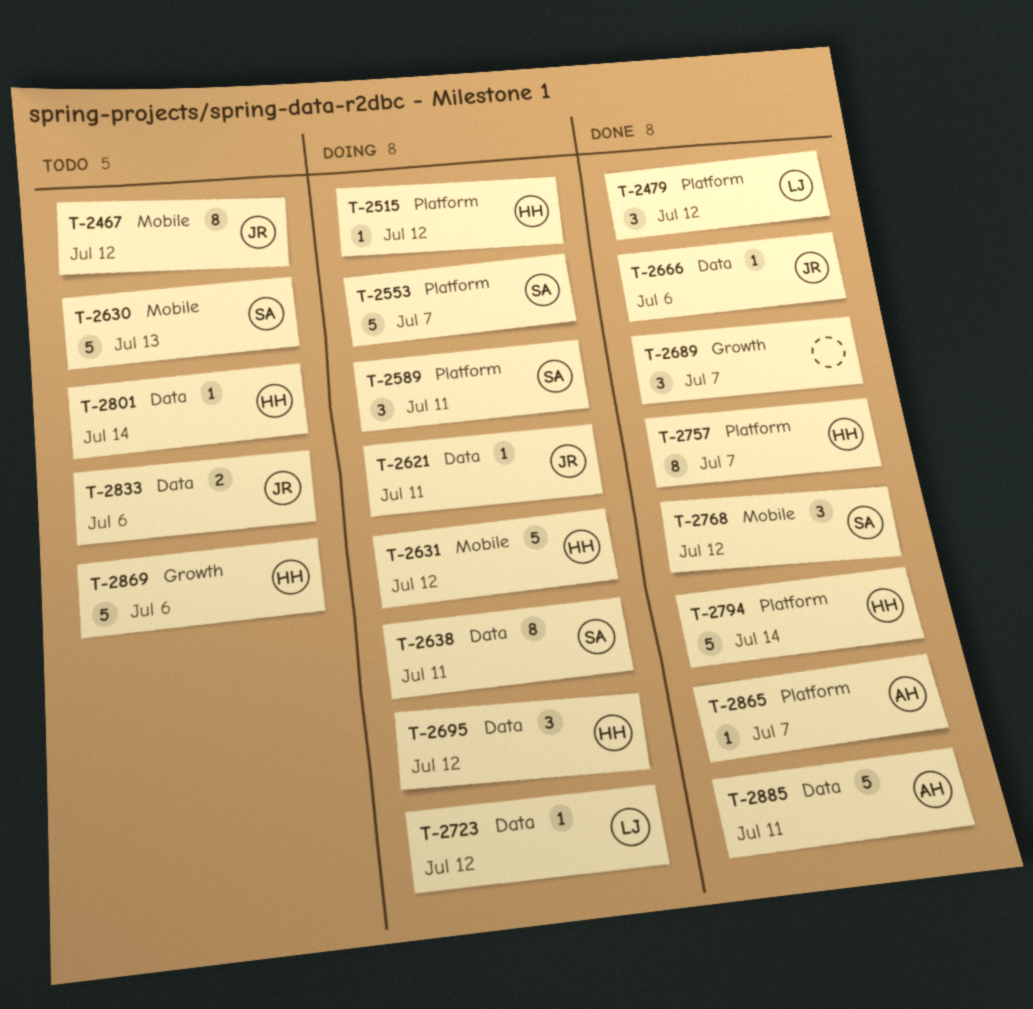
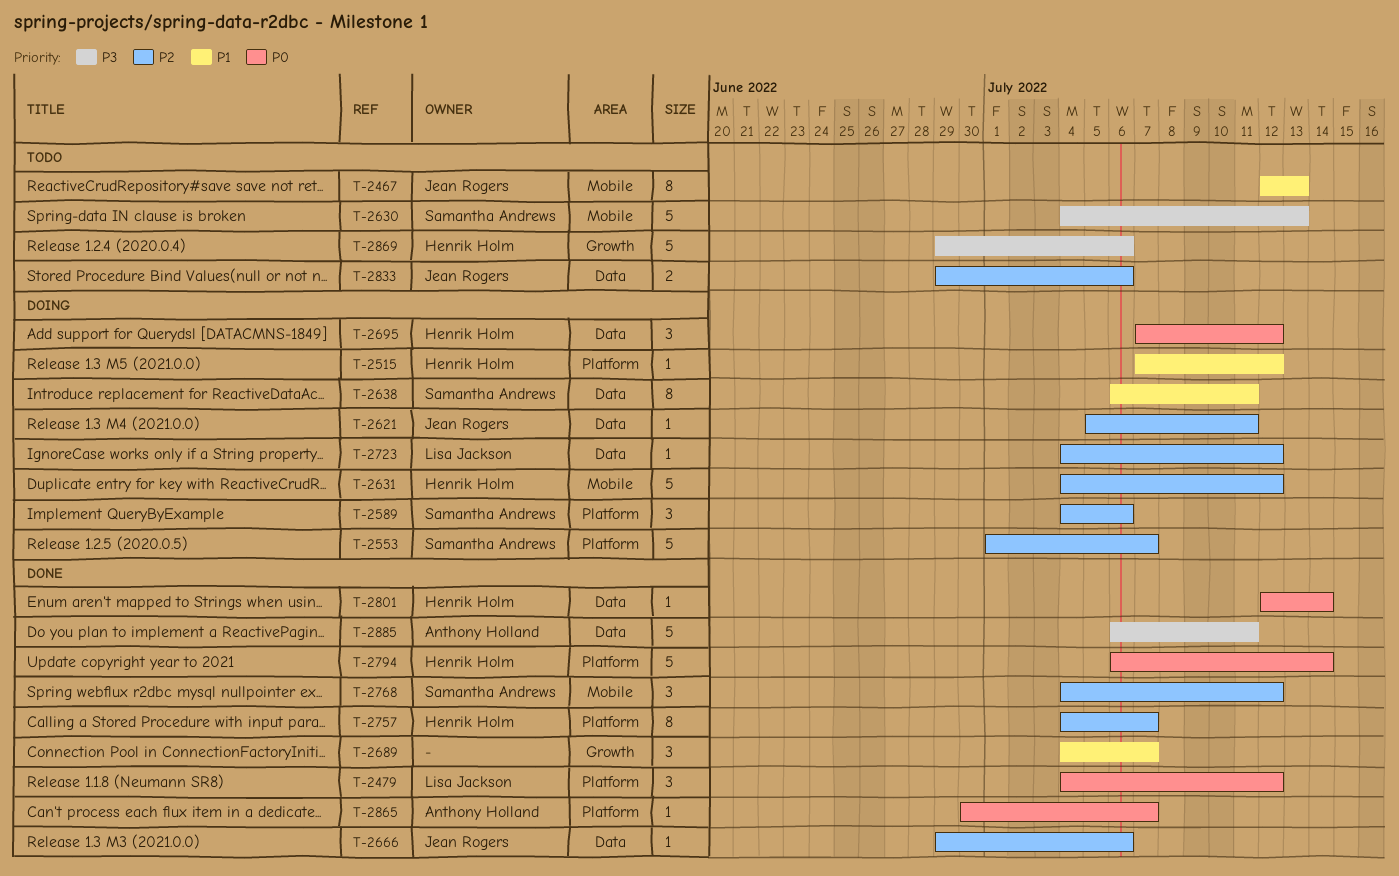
T-2467, due: Jul 12 -> Jul 13
T-2589, due: Jul 11 -> Jul 6
T-2801, status: Todo -> Done

